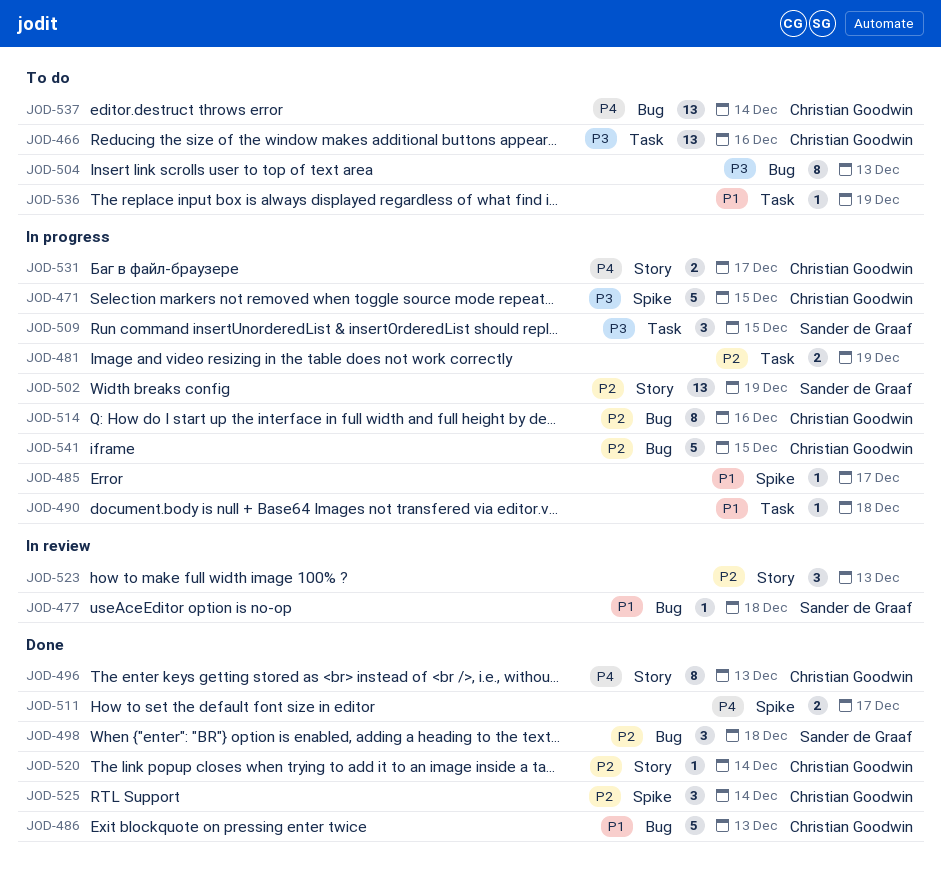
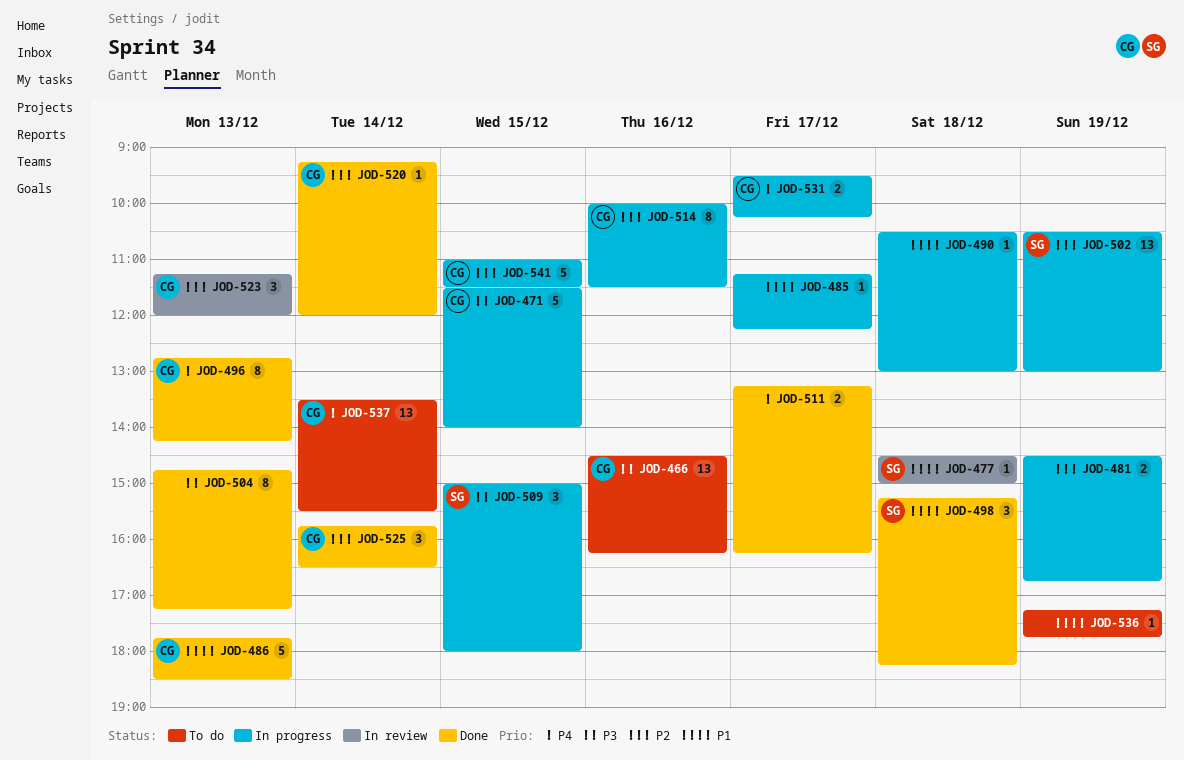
JOD-498, priority: P2 -> P1
JOD-504, status: To do -> Done
JOD-523, owner: none -> Christian Goodwin

